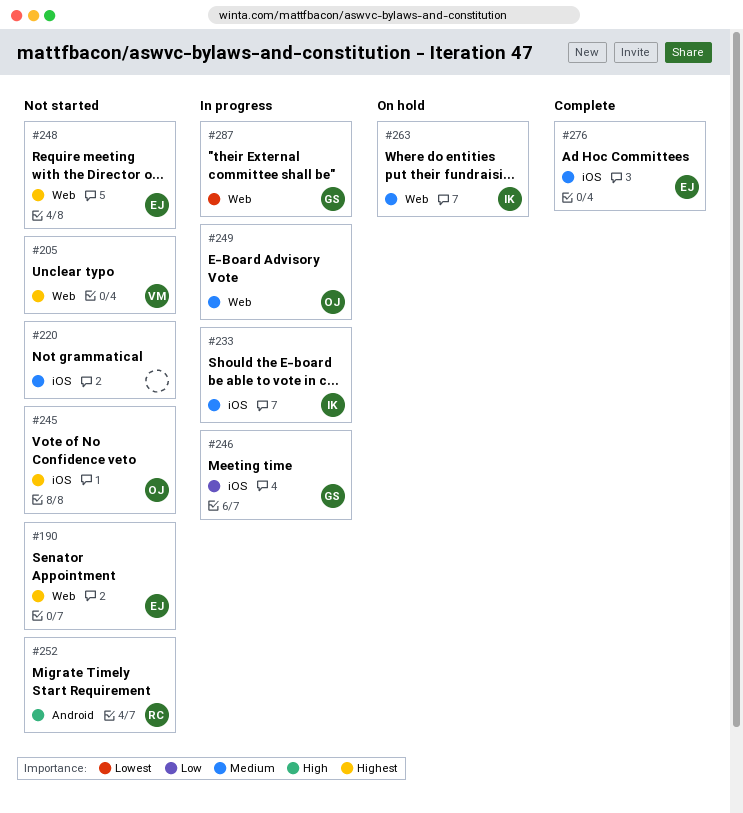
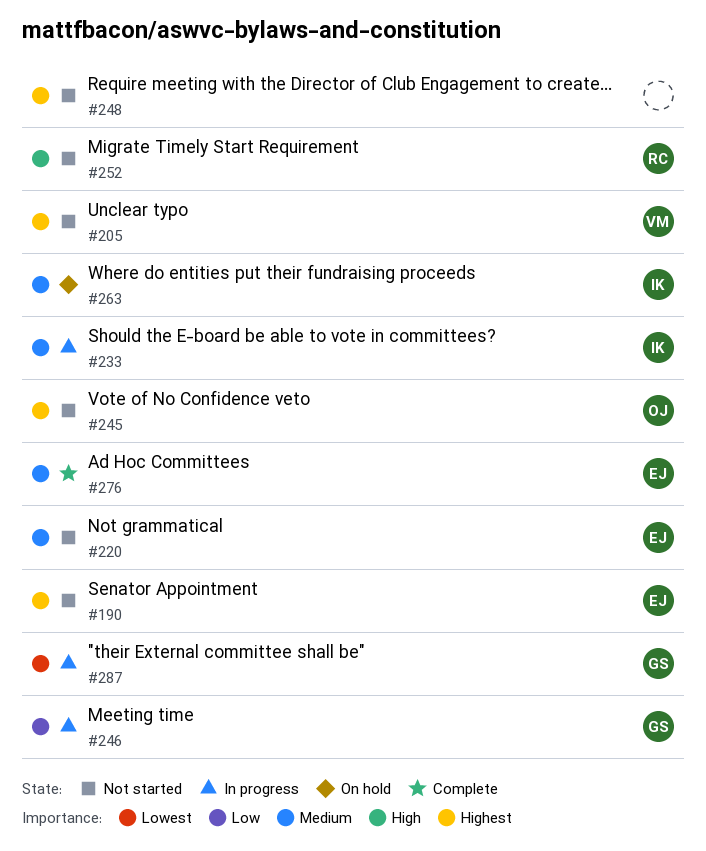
#220, owner: none -> EJ
#248, owner: EJ -> none
#249: present -> none

